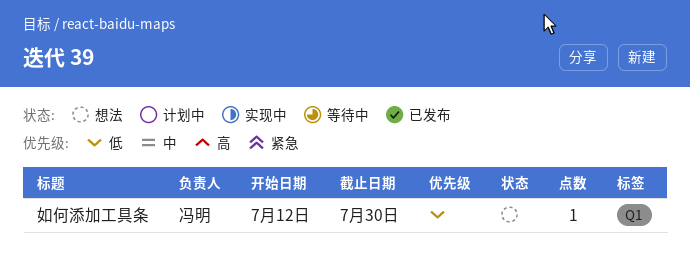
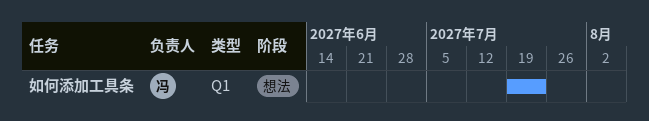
如何添加工具条, start: Jul 12 -> Jul 19
如何添加工具条, due: Jul 30 -> Jul 23

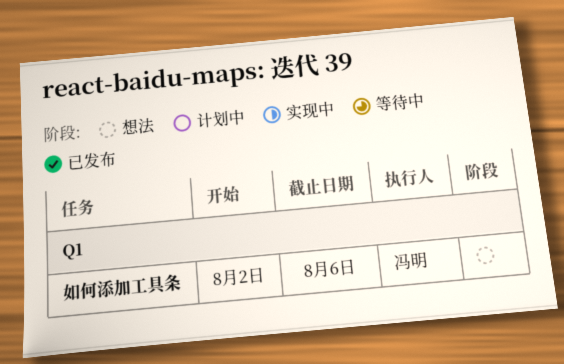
如何添加工具条, start: Jul 19 -> Aug 2
如何添加工具条, due: Jul 23 -> Aug 6

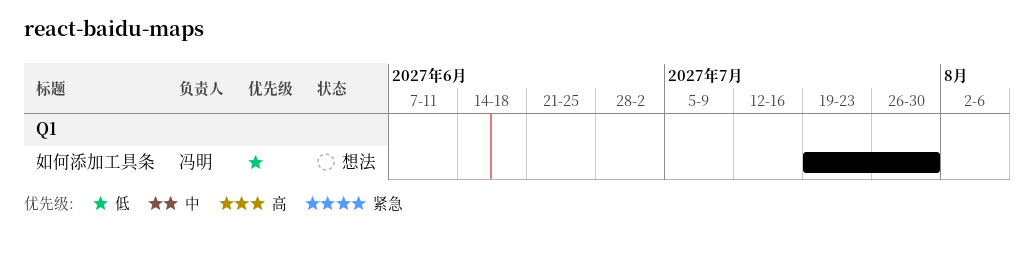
如何添加工具条, start: Aug 2 -> Jul 19
如何添加工具条, due: Aug 6 -> Jul 30

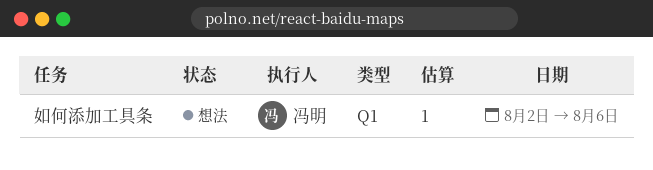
如何添加工具条, start: Jul 19 -> Aug 2
如何添加工具条, due: Jul 30 -> Aug 6

